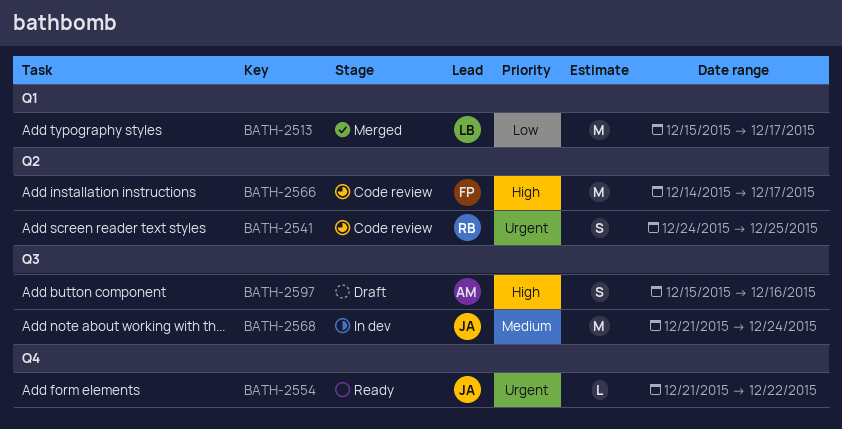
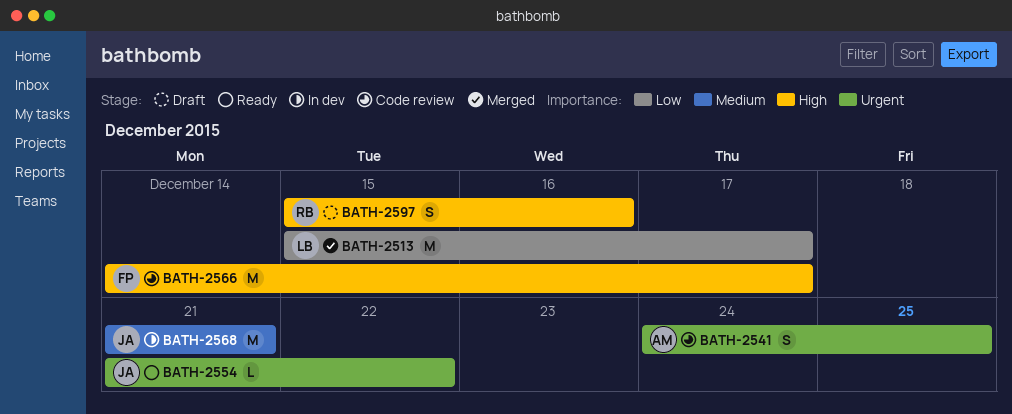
BATH-2541, owner: RB -> AM
BATH-2568, due: Dec 24 -> Dec 21
BATH-2597, owner: AM -> RB

